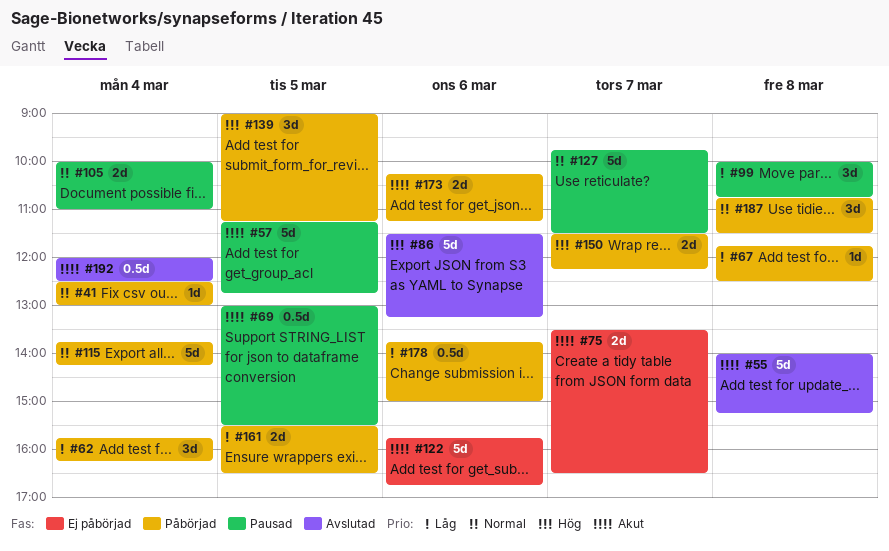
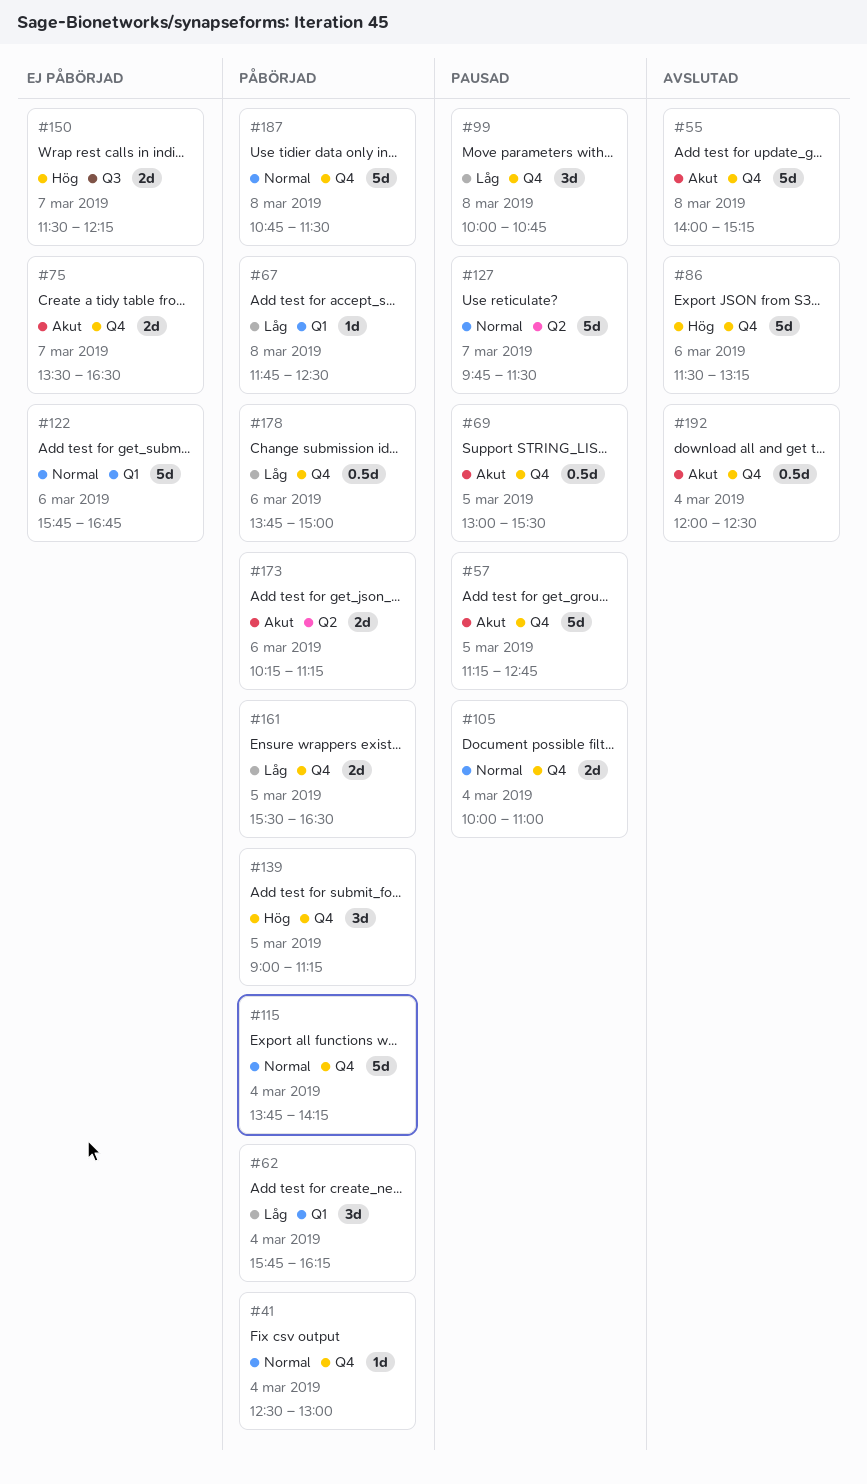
#122, priority: Akut -> Normal
#150, status: Påbörjad -> Ej påbörjad
#187, estimate: 3d -> 5d

